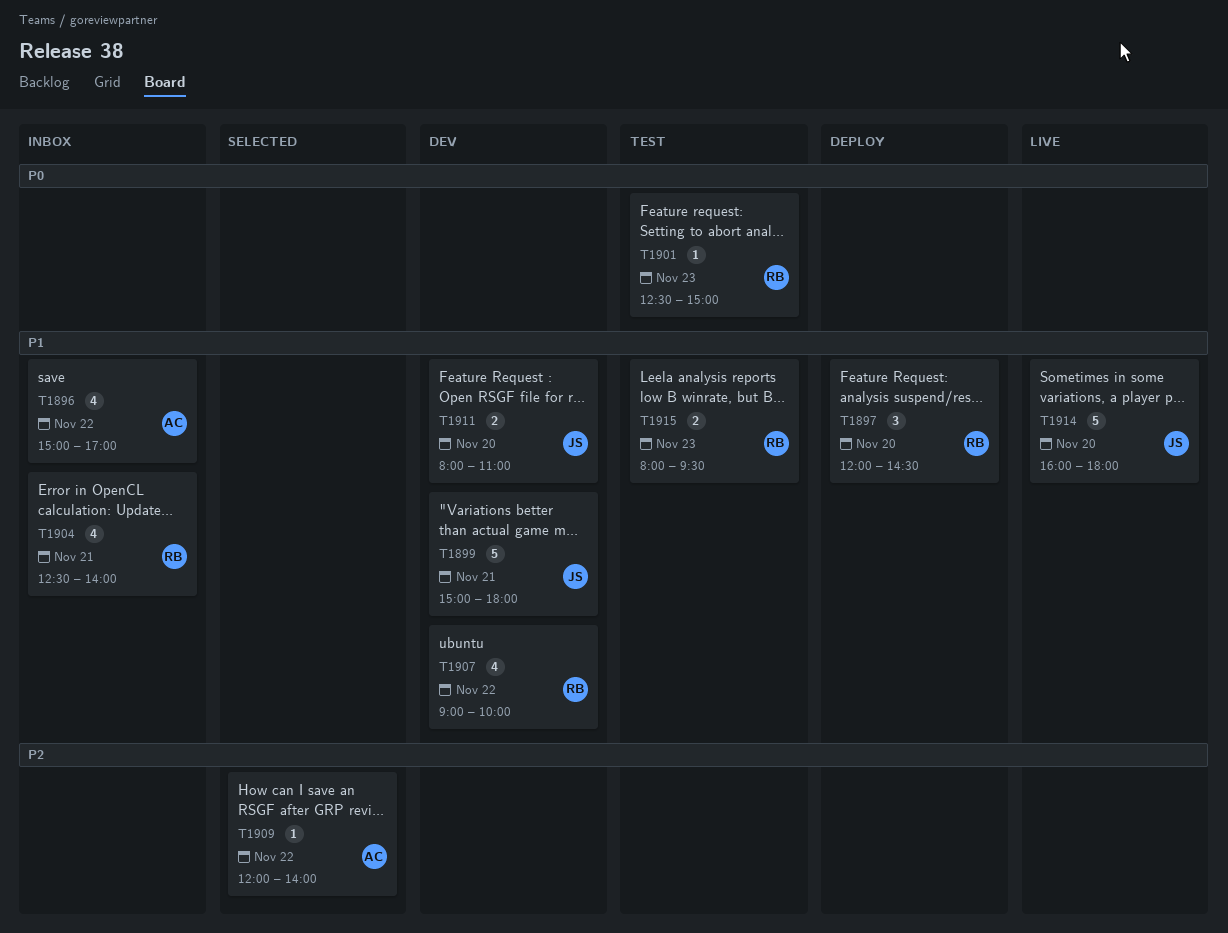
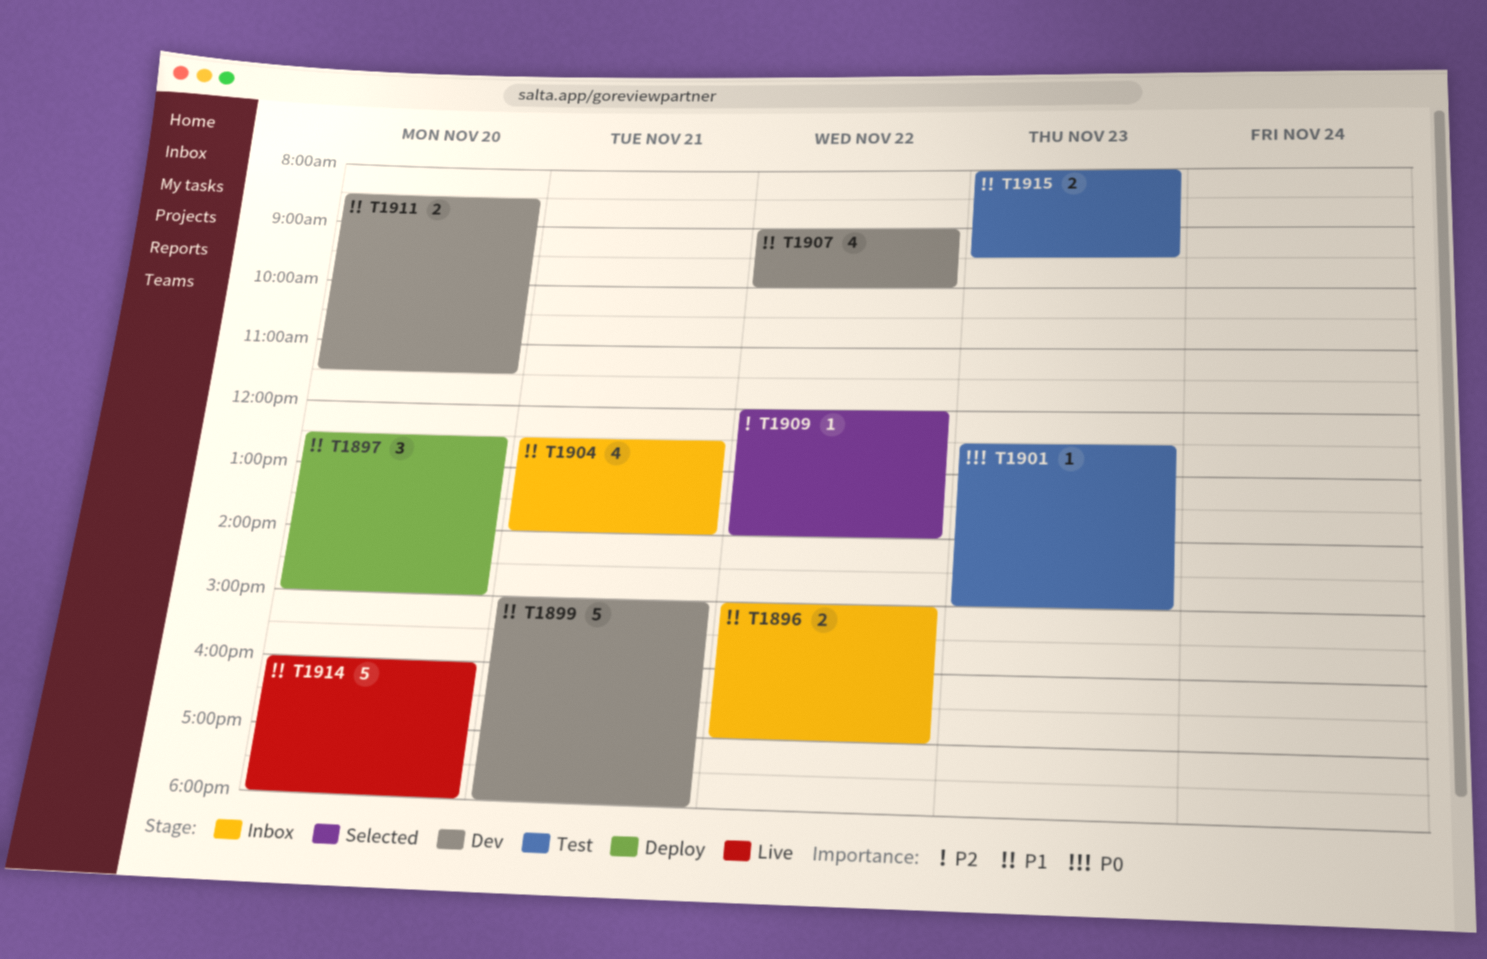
T1896, estimate: 4 -> 2
T1897, begins: 12:00 -> 12:30
T1897, ends: 14:30 -> 15:00
T1911, begins: 08:00 -> 08:30
T1911, ends: 11:00 -> 11:30

